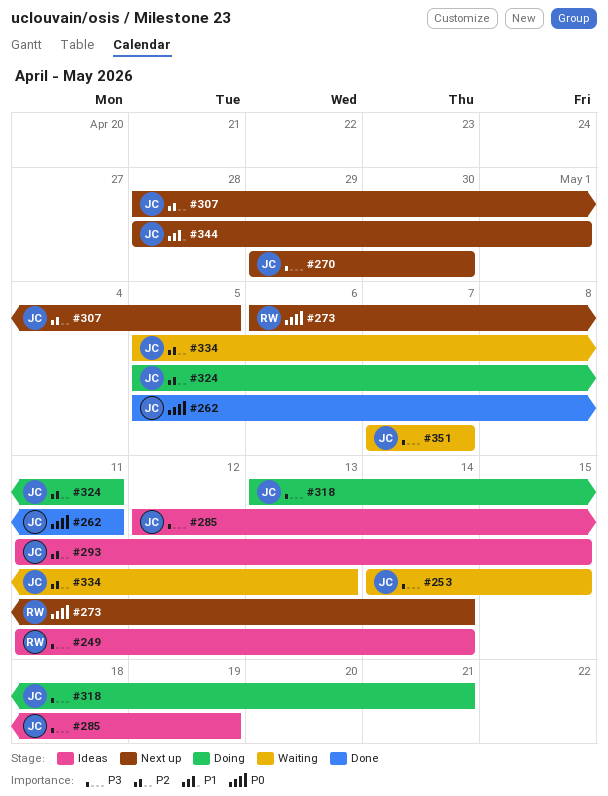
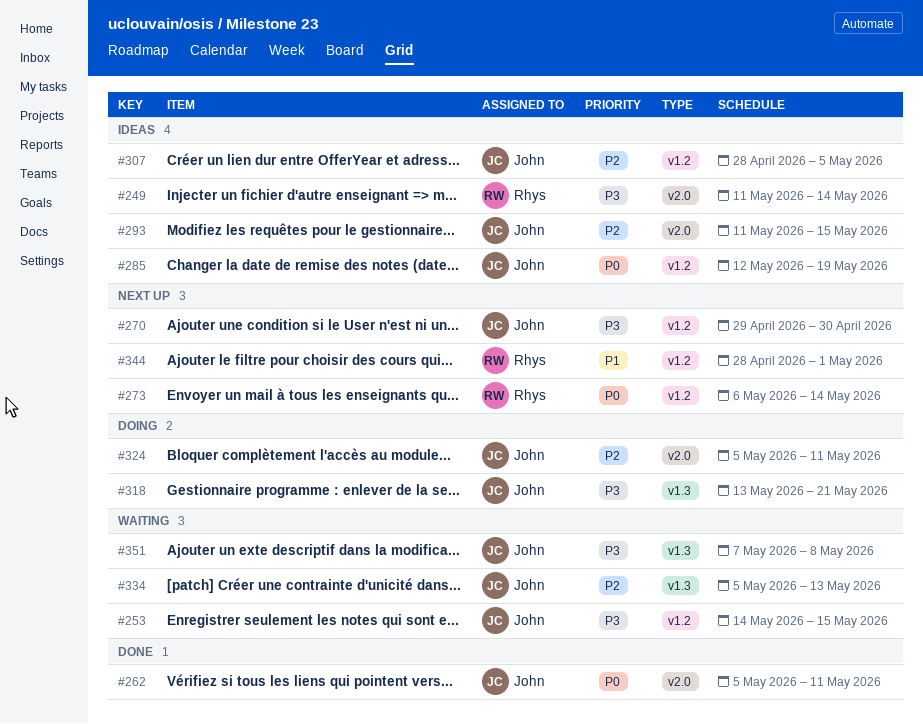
#285, priority: P3 -> P0
#307, status: Next up -> Ideas
#344, owner: John -> Rhys
#351, due: May 7 -> May 8

